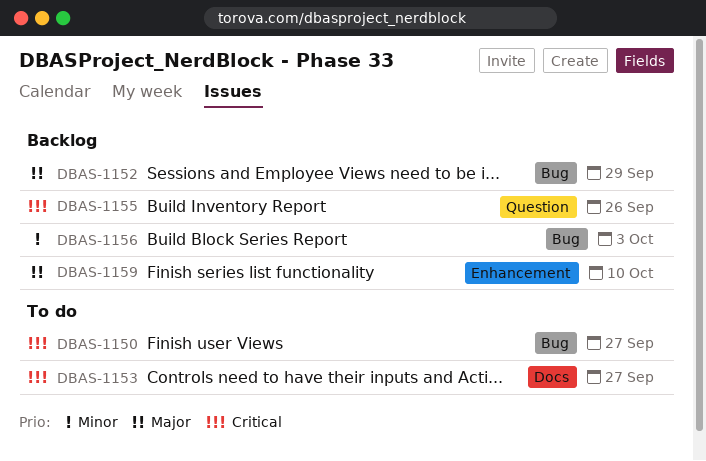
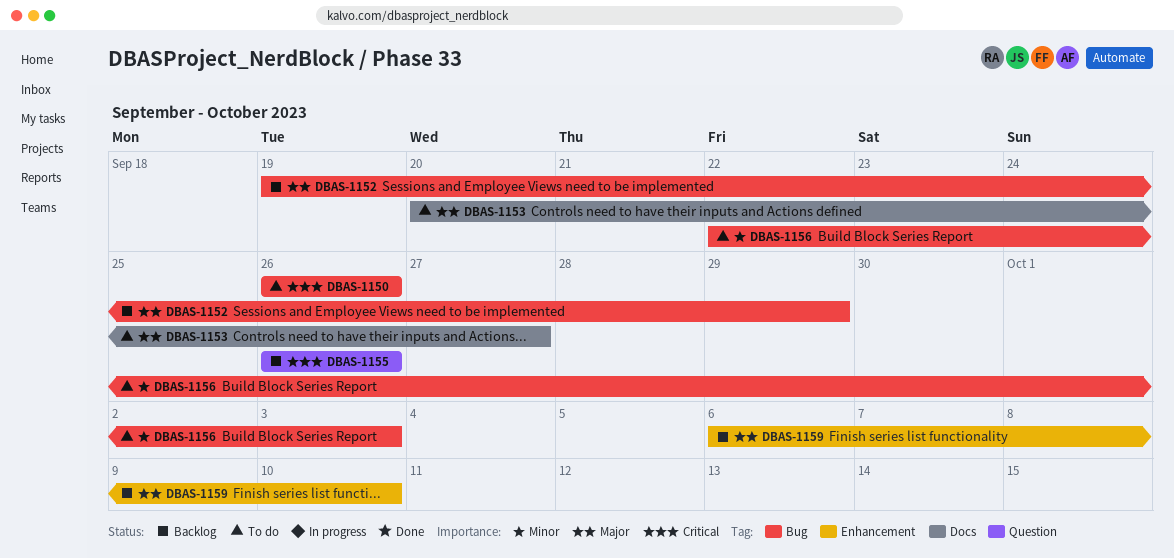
DBAS-1150, due: Sep 27 -> Sep 26
DBAS-1153, priority: Critical -> Major
DBAS-1156, status: Backlog -> To do

